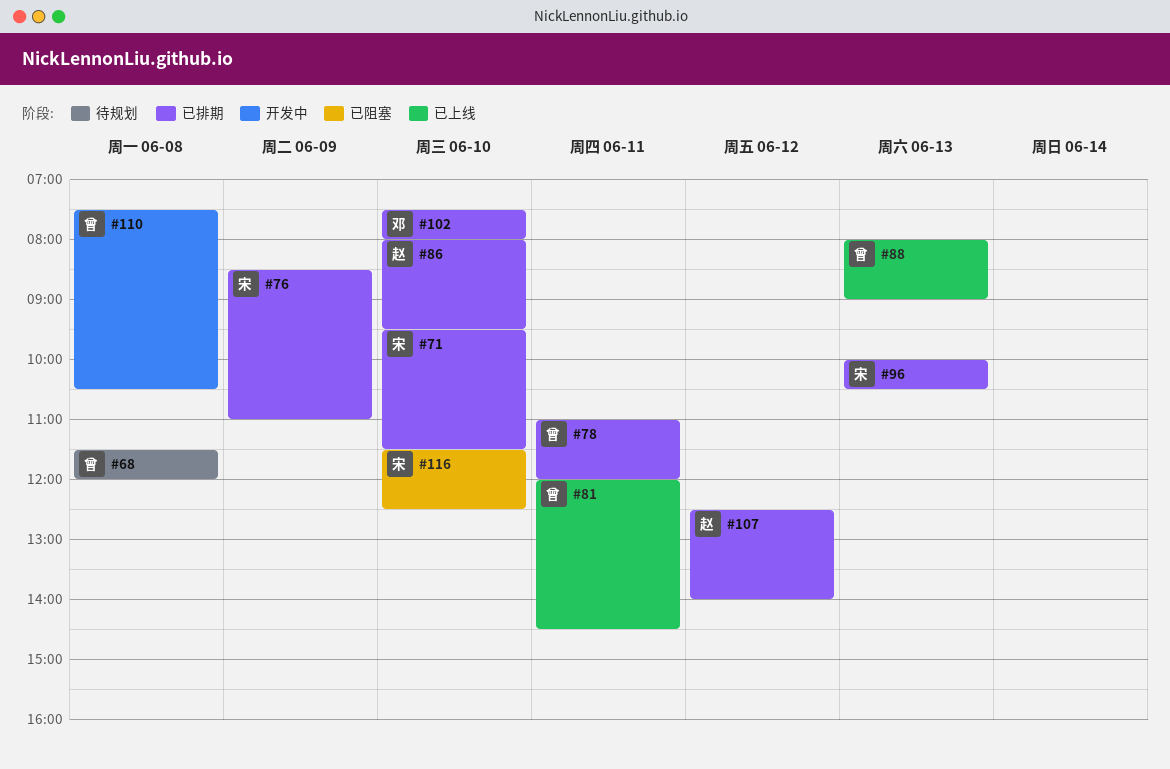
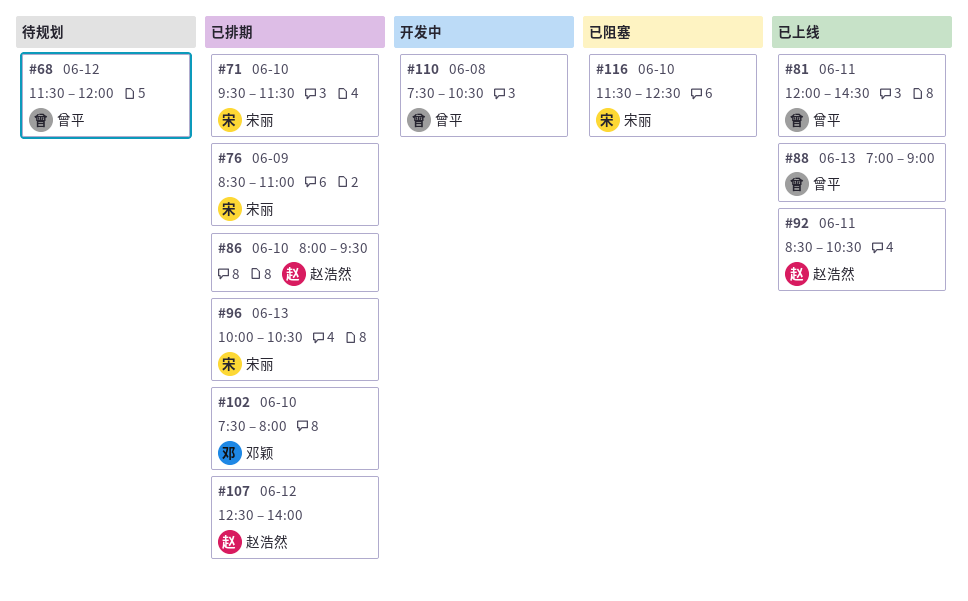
#68, day: Jun 8 -> Jun 12
#78: present -> none
#88, begins: 08:00 -> 07:00
#92: none -> present

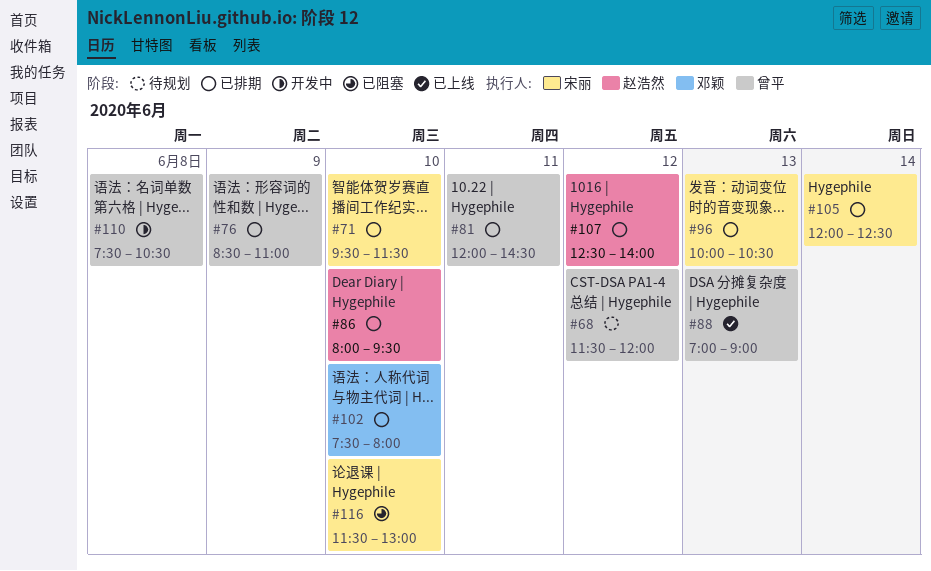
#76, owner: 宋丽 -> 曾平
#81, status: 已上线 -> 已排期
#92: present -> none
#105: none -> present
#116, ends: 12:30 -> 13:00

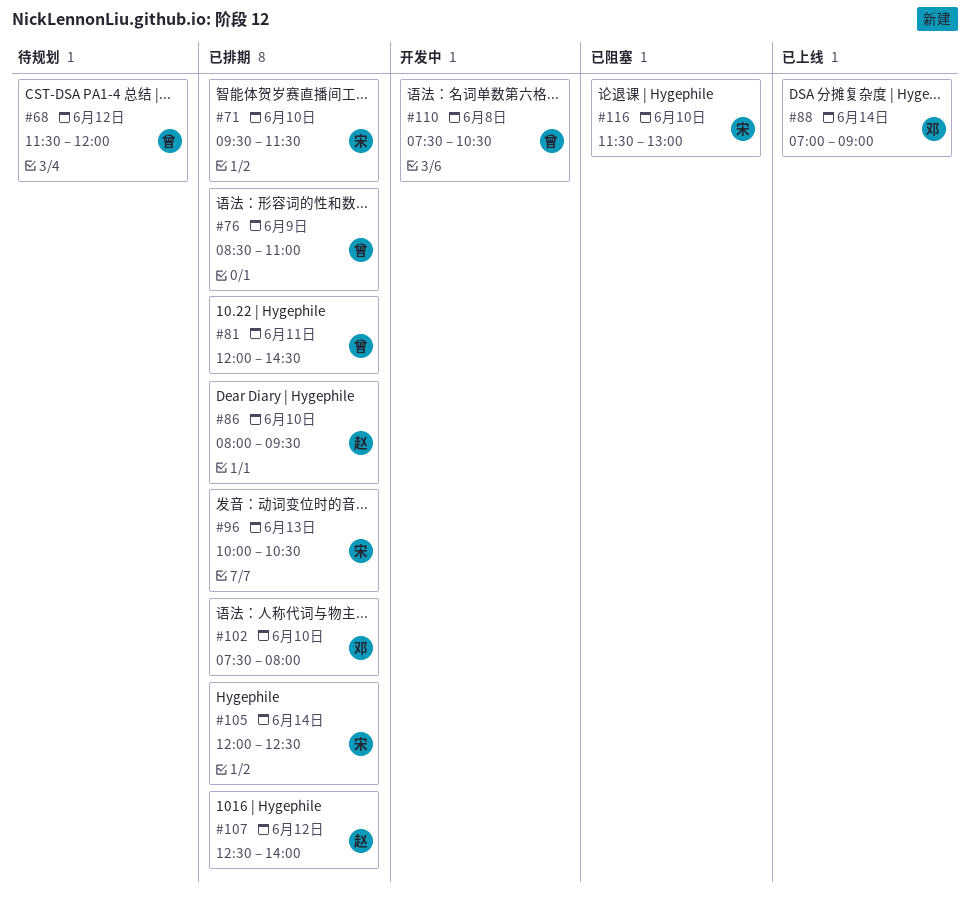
#88, owner: 曾平 -> 邓颖
#88, day: Jun 13 -> Jun 14

